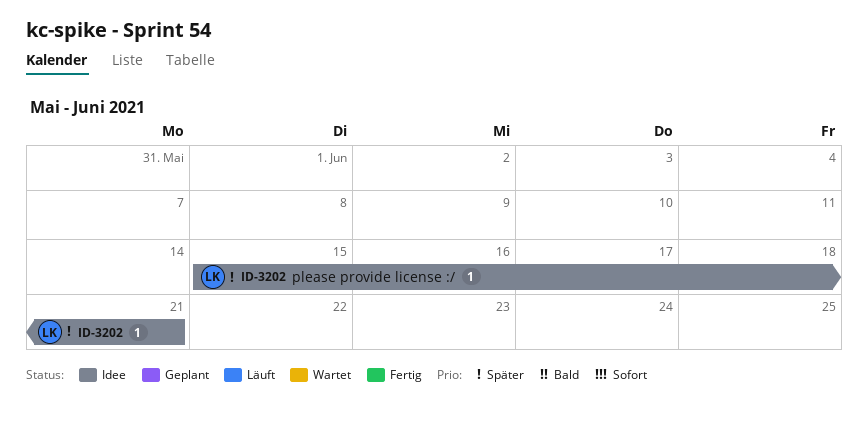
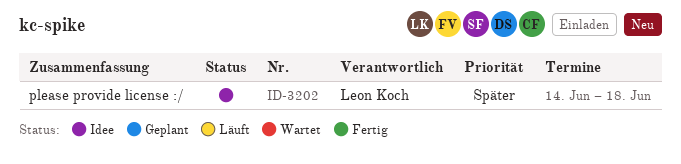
ID-3202, start: Jun 15 -> Jun 14
ID-3202, due: Jun 21 -> Jun 18

